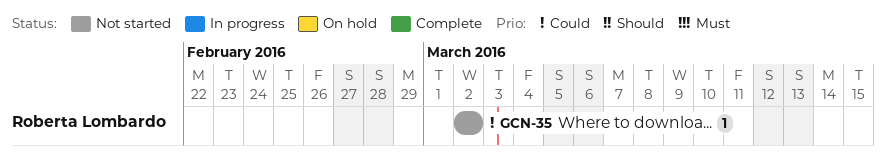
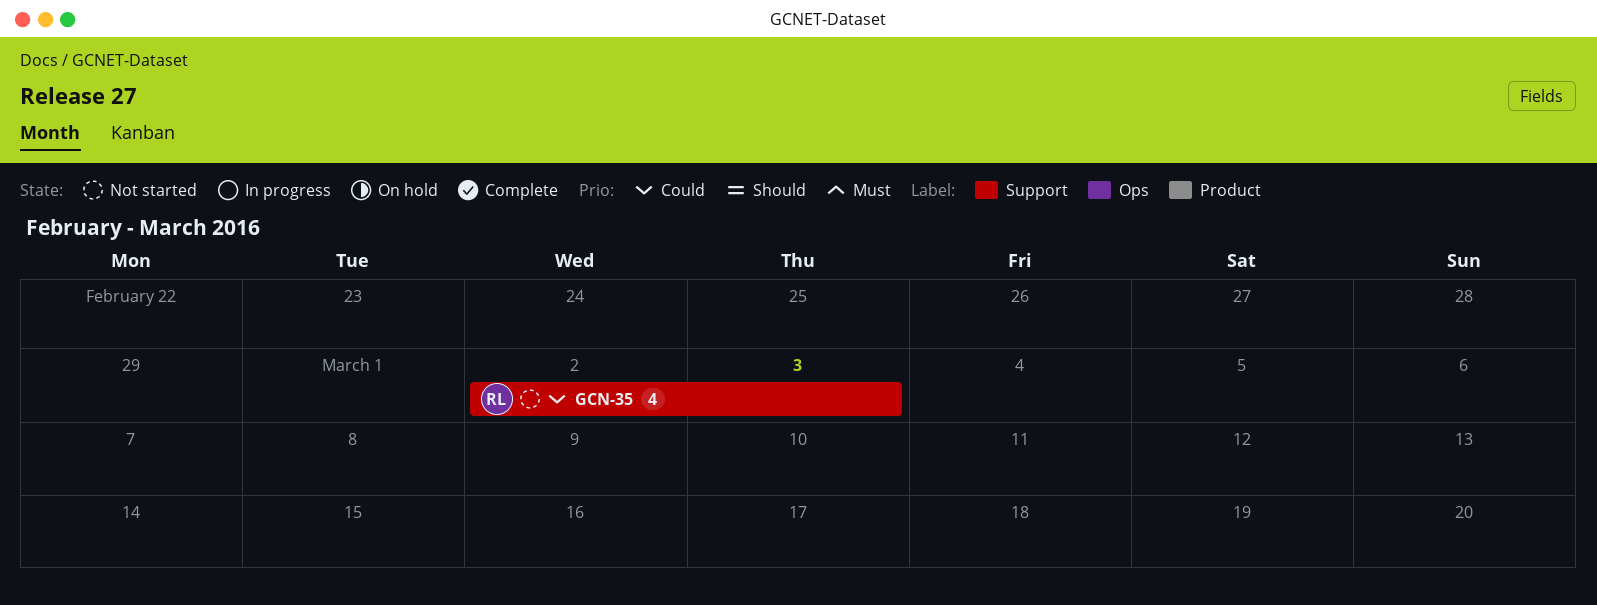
GCN-35, estimate: 1 -> 4
GCN-35, due: Mar 2 -> Mar 3

